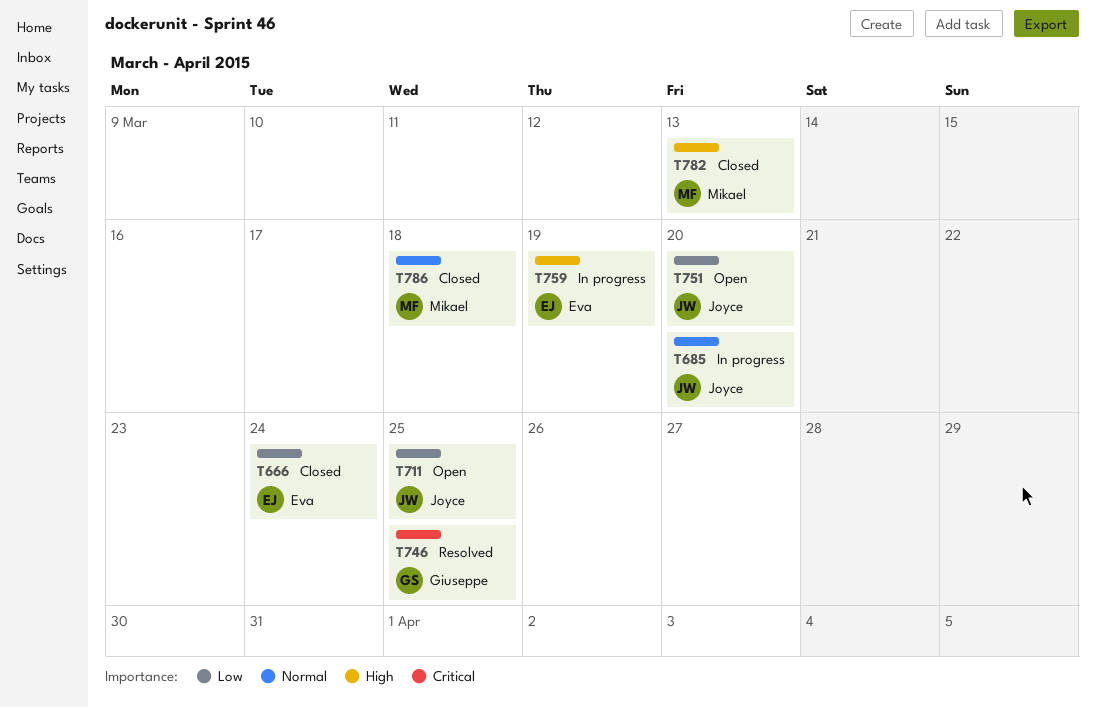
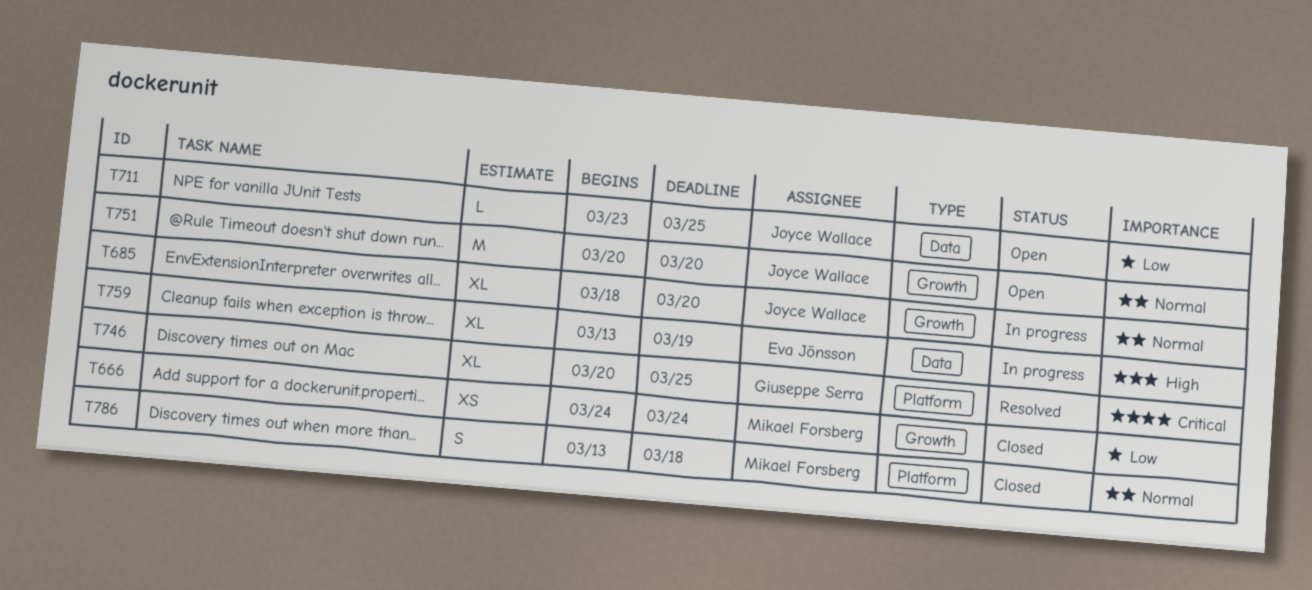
T666, owner: Eva Jönsson -> Mikael Forsberg
T751, priority: Low -> Normal
T782: present -> none

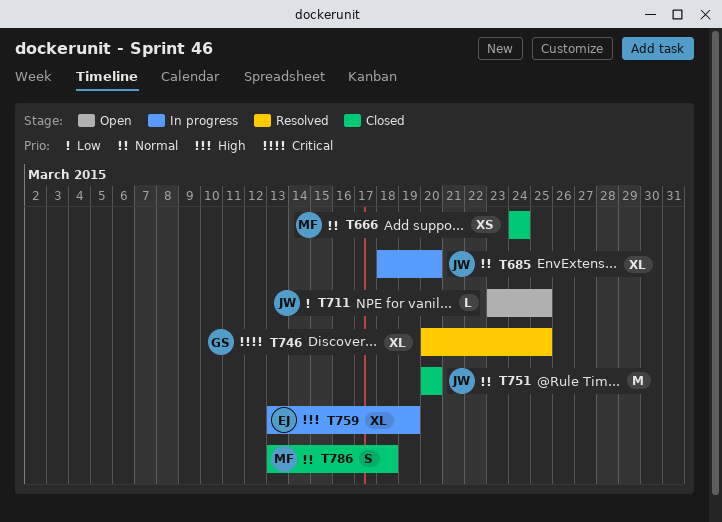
T666, priority: Low -> Normal
T751, status: Open -> Closed

